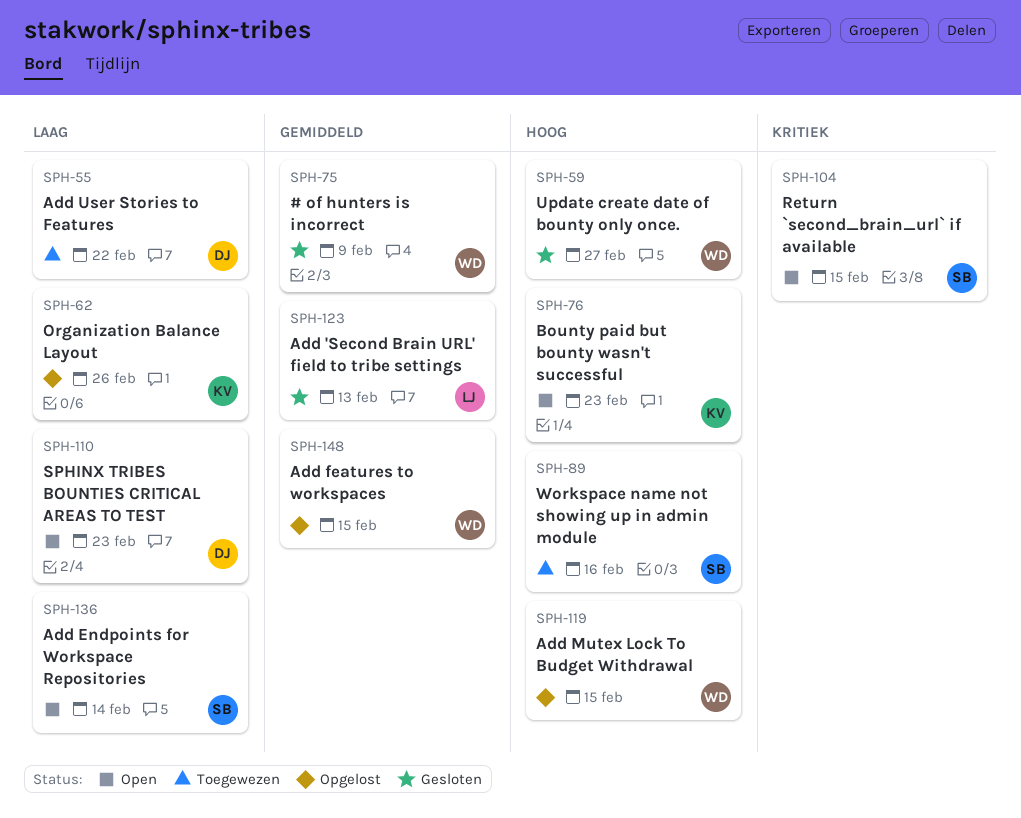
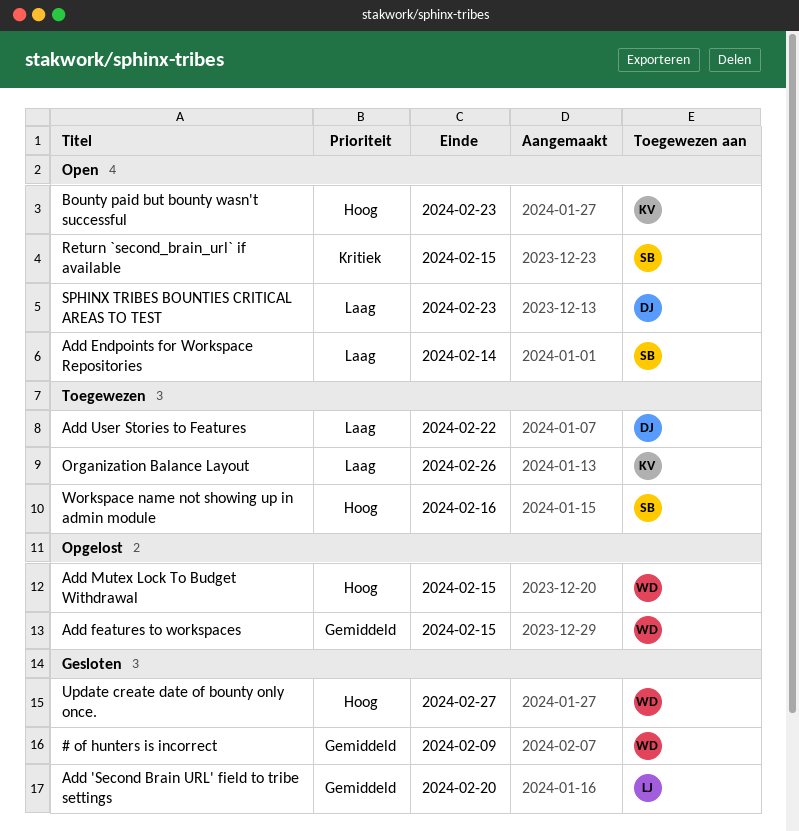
Add 'Second Brain URL' field to tribe settings, due: Feb 13 -> Feb 20
Organization Balance Layout, status: Opgelost -> Toegewezen

